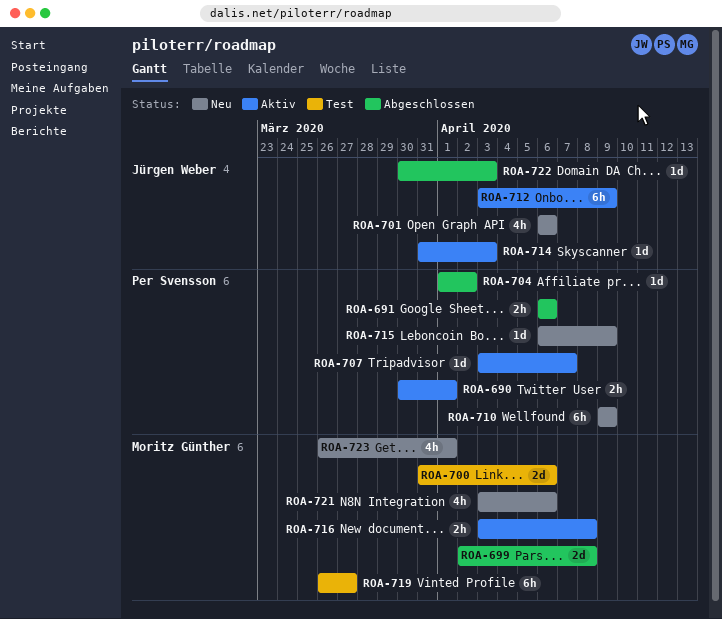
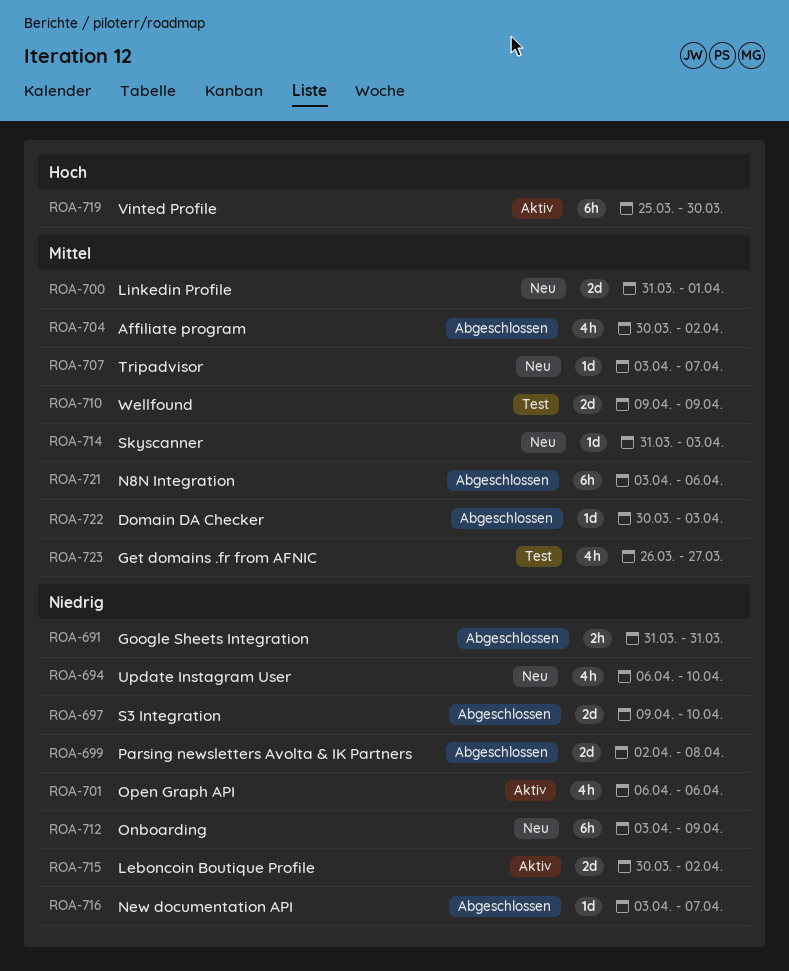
ROA-690: present -> none
ROA-691, start: Apr 6 -> Mar 31
ROA-691, due: Apr 6 -> Mar 31
ROA-694: none -> present
ROA-697: none -> present
ROA-700, status: Test -> Neu
ROA-700, due: Apr 6 -> Apr 1
ROA-701, status: Neu -> Aktiv
ROA-704, estimate: 1d -> 4h
ROA-704, start: Apr 1 -> Mar 30
ROA-707, status: Aktiv -> Neu
ROA-710, status: Neu -> Test
ROA-710, estimate: 6h -> 2d
ROA-712, status: Aktiv -> Neu
ROA-714, status: Aktiv -> Neu
ROA-715, status: Neu -> Aktiv
ROA-715, estimate: 1d -> 2d
ROA-715, start: Apr 6 -> Mar 30
ROA-715, due: Apr 9 -> Apr 2
ROA-716, status: Aktiv -> Abgeschlossen
ROA-716, estimate: 2h -> 1d
ROA-716, due: Apr 8 -> Apr 7
ROA-719, status: Test -> Aktiv
ROA-719, start: Mar 26 -> Mar 25
ROA-719, due: Mar 27 -> Mar 30
ROA-721, status: Neu -> Abgeschlossen
ROA-721, estimate: 4h -> 6h
ROA-723, status: Neu -> Test
ROA-723, due: Apr 1 -> Mar 27

